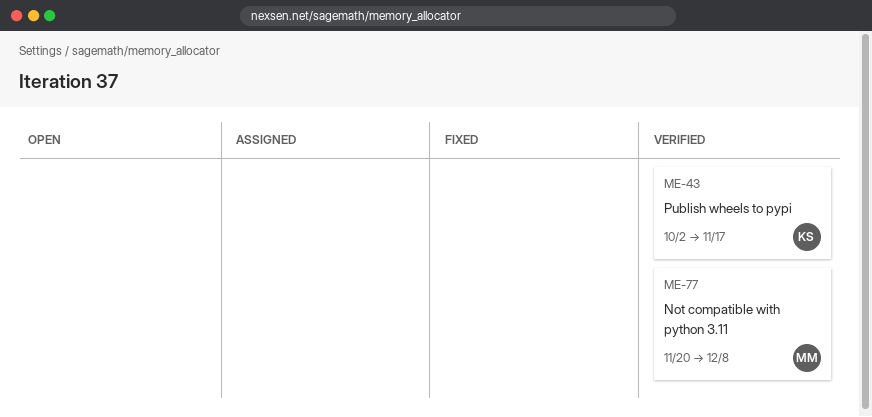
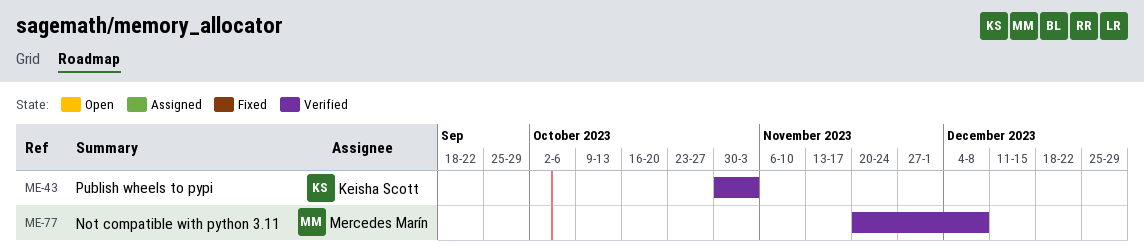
ME-43, start: Oct 2 -> Oct 30
ME-43, due: Nov 17 -> Nov 3

